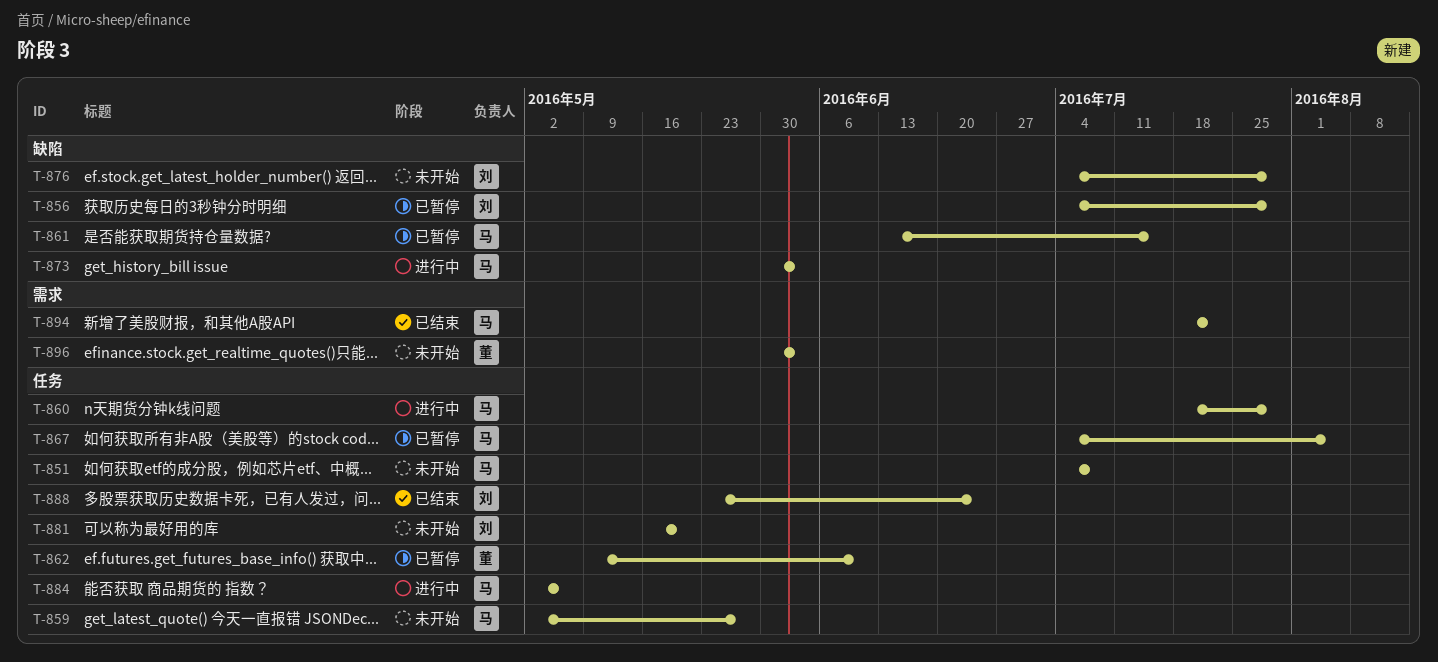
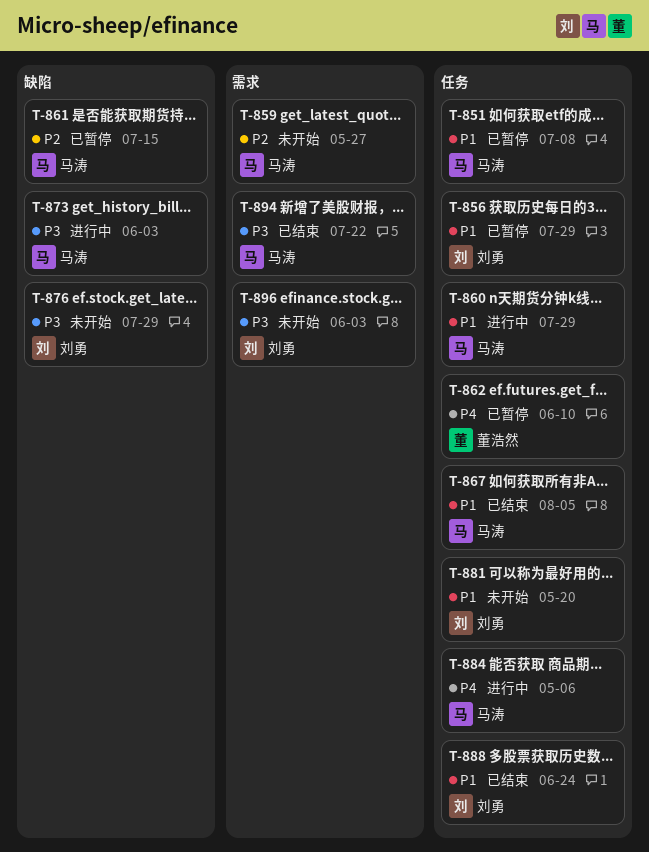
T-851, status: 未开始 -> 已暂停
T-856, label: 缺陷 -> 任务
T-859, label: 任务 -> 需求
T-867, status: 已暂停 -> 已结束
T-896, owner: 董浩然 -> 刘勇

